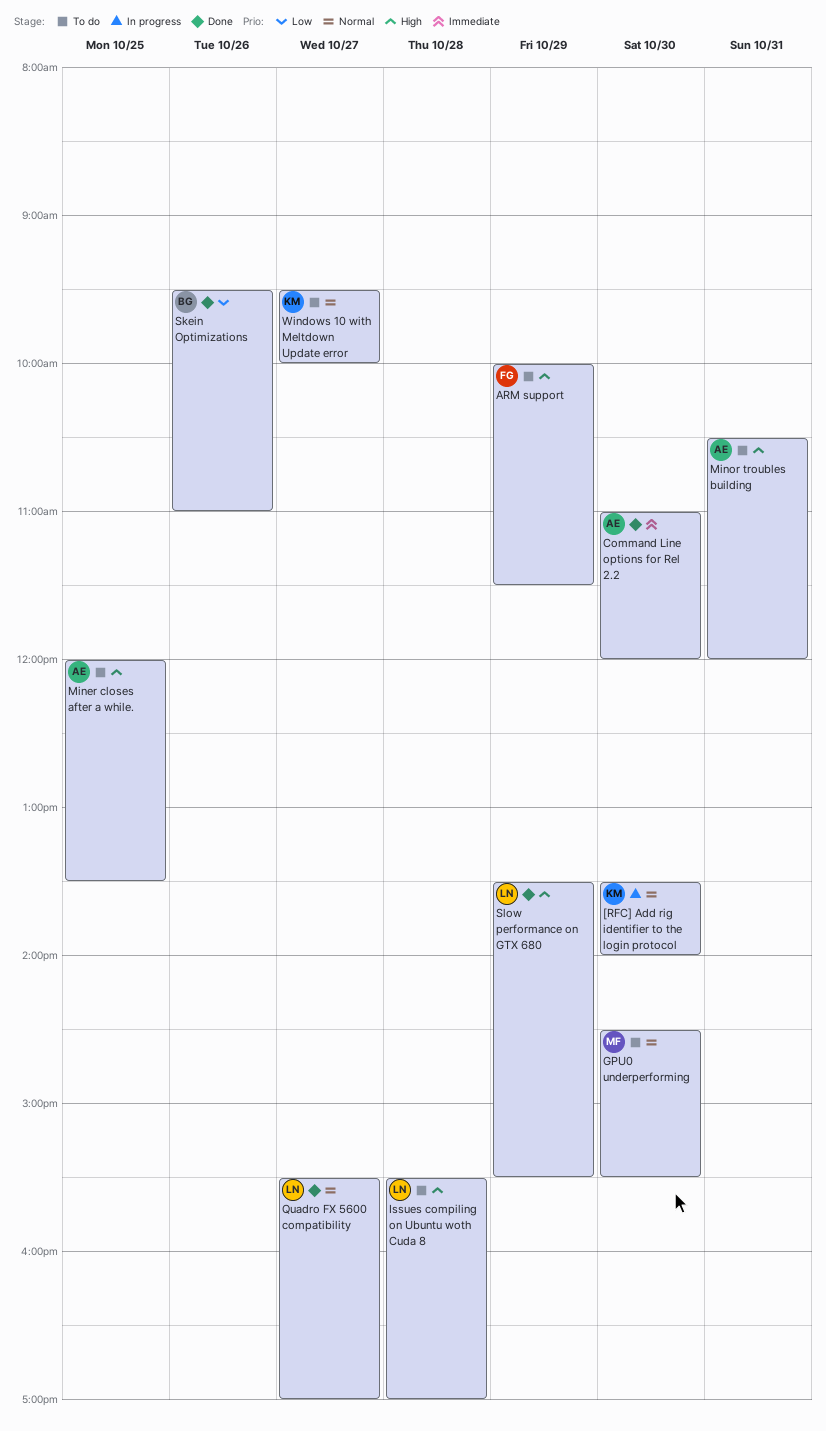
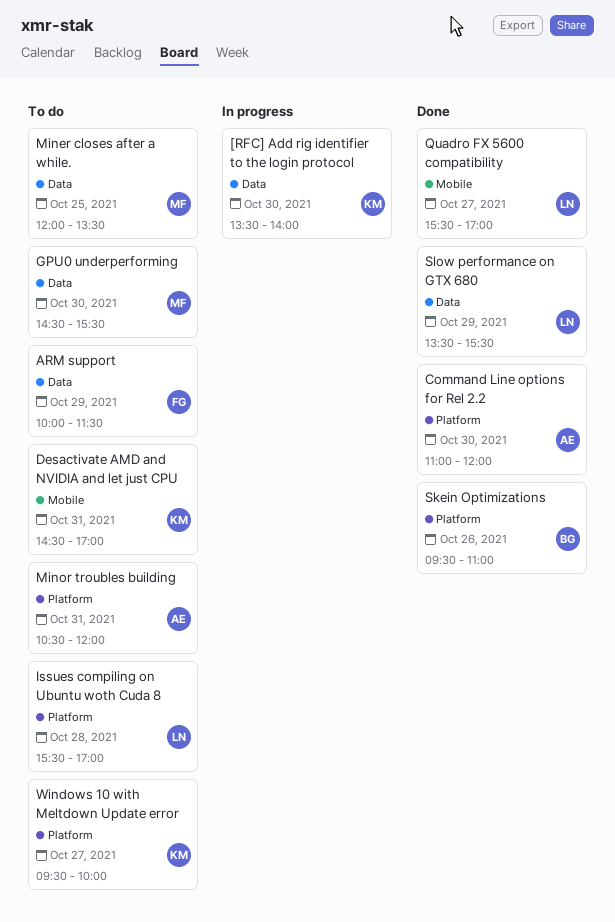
Desactivate AMD and NVIDIA and let just CPU: none -> present
Miner closes after a while., owner: AE -> MF

